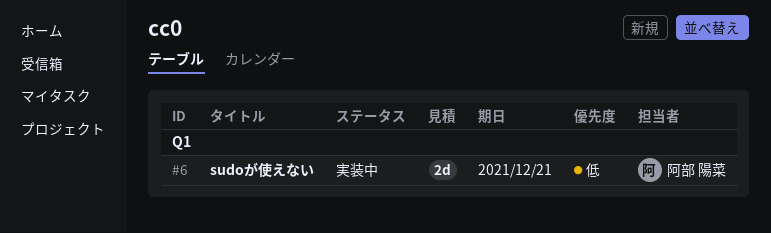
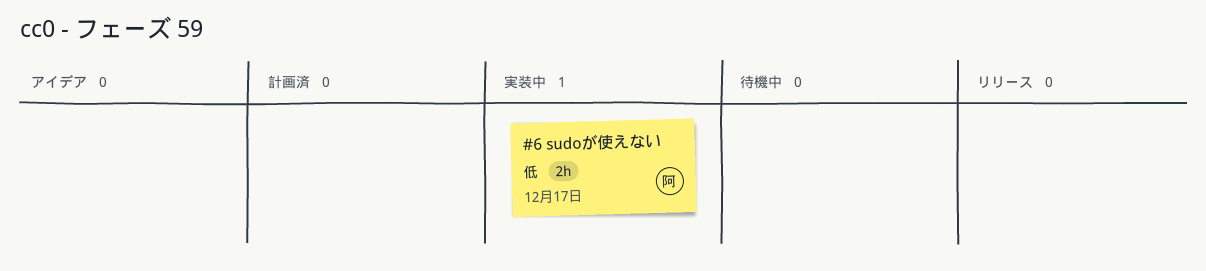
#6, estimate: 2d -> 2h
#6, due: Dec 21 -> Dec 17

